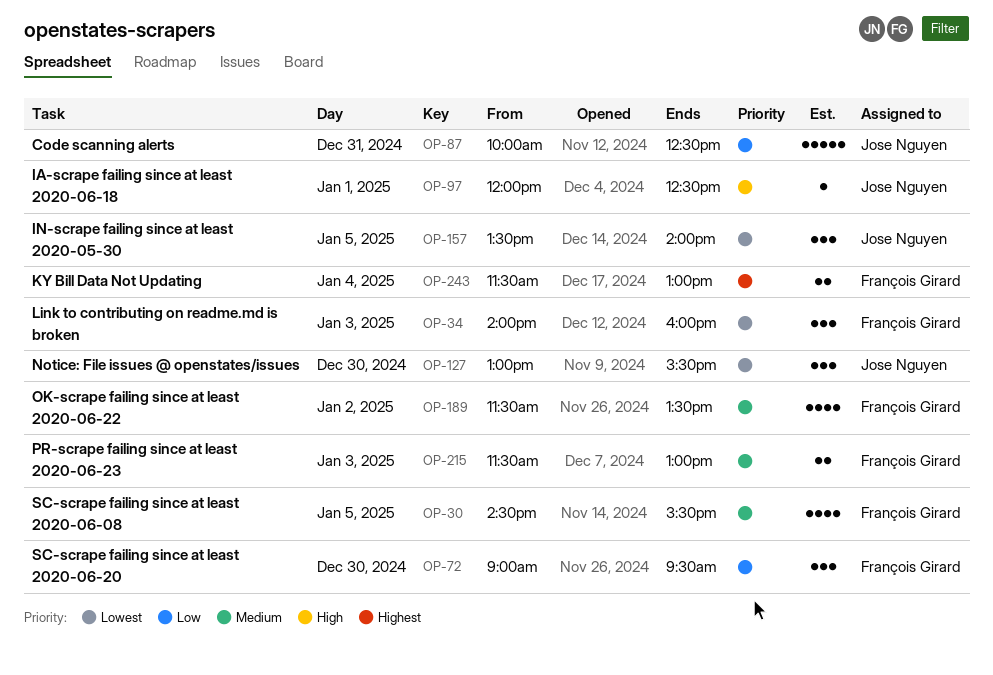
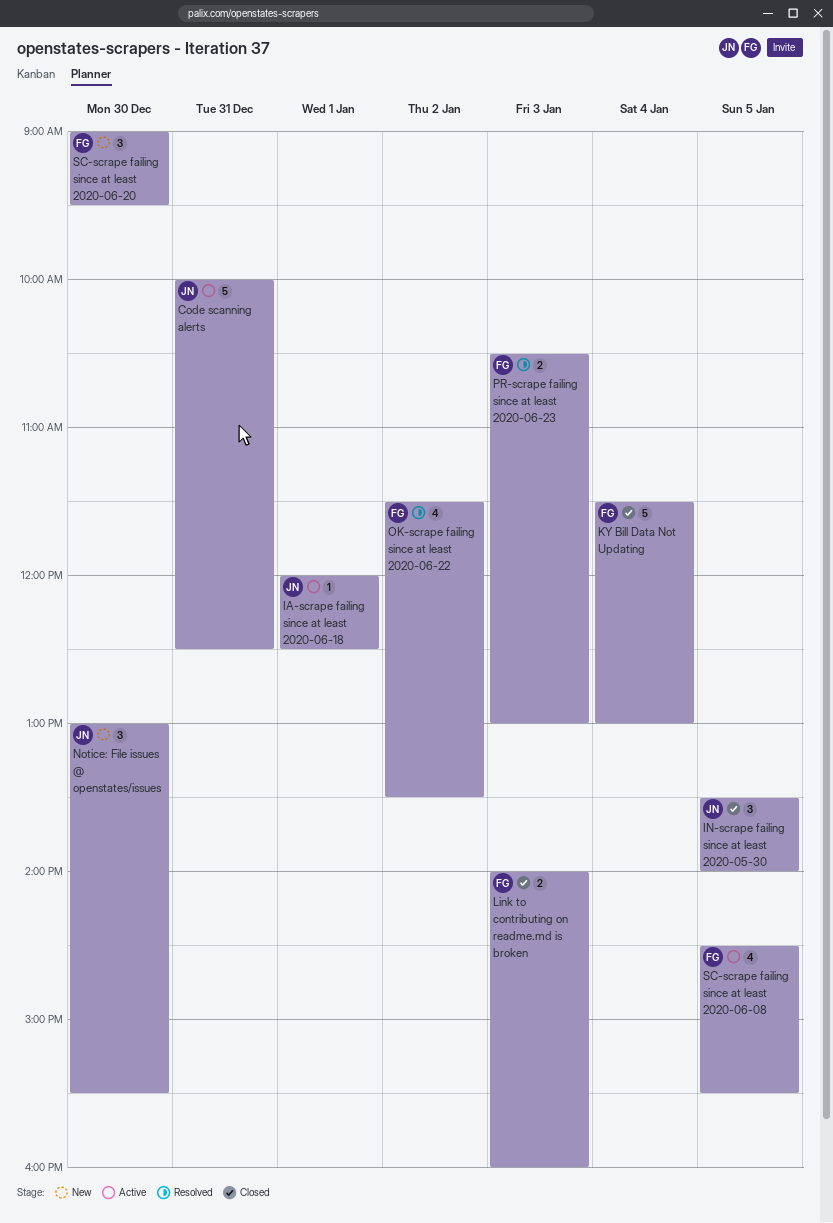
KY Bill Data Not Updating, estimate: 2 -> 5
Link to contributing on readme.md is broken, estimate: 3 -> 2
PR-scrape failing since at least 2020-06-23, begins: 11:30 -> 10:30

